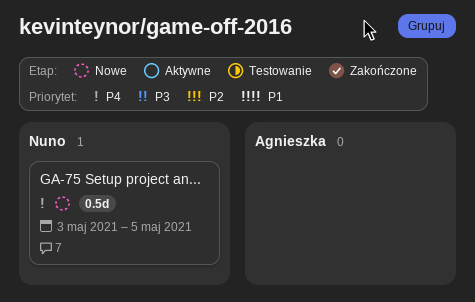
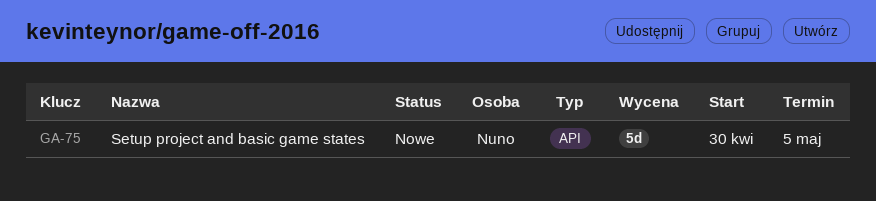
GA-75, estimate: 0.5d -> 5d
GA-75, start: May 3 -> Apr 30

